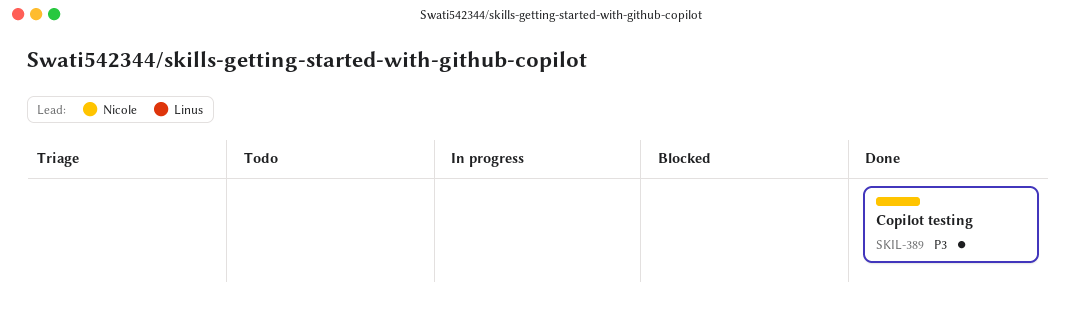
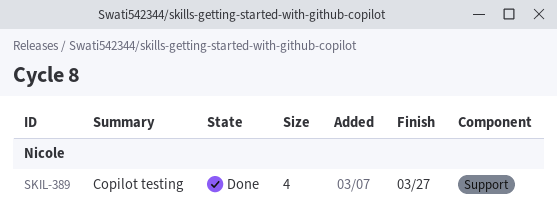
SKIL-389, estimate: 1 -> 4

